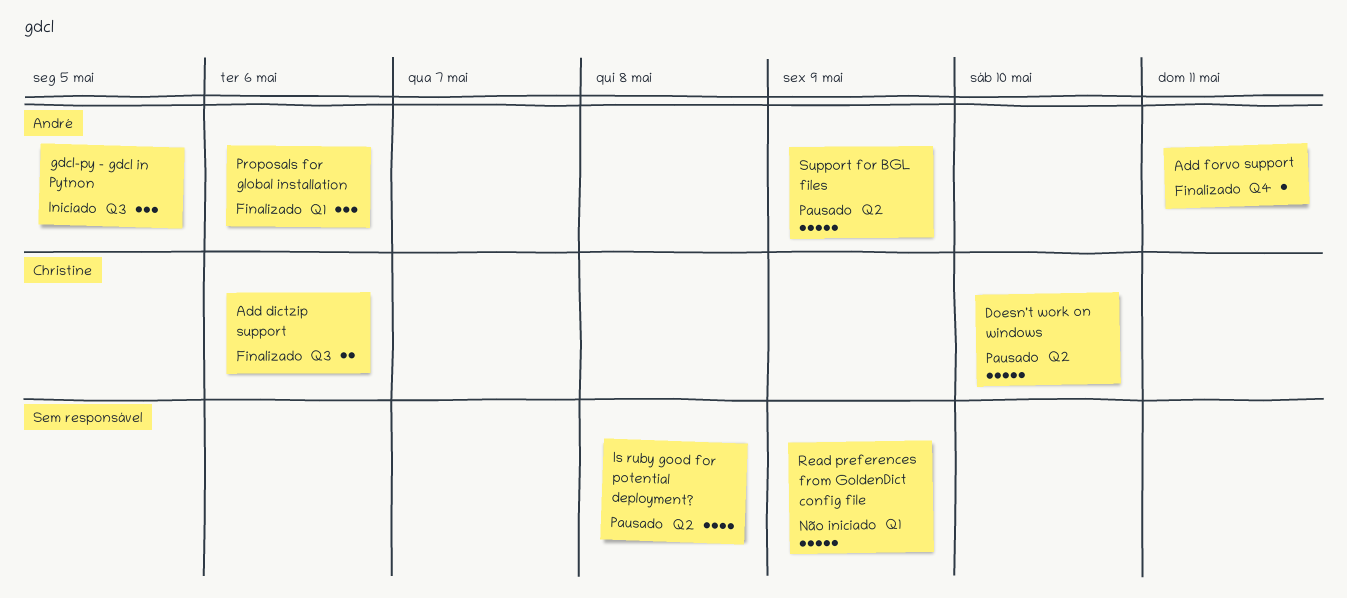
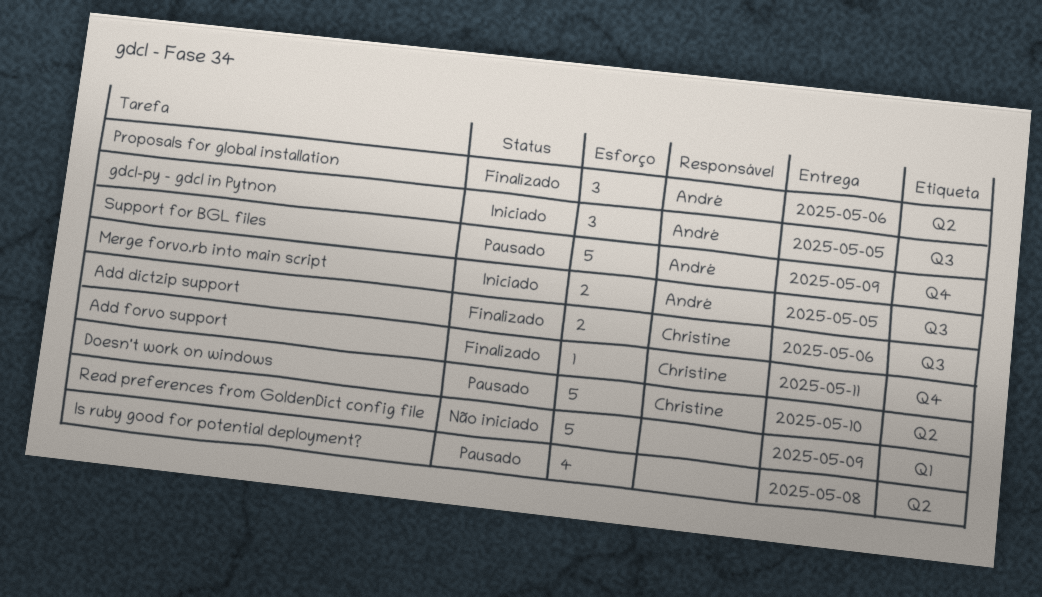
Add forvo support, owner: André -> Christine
Merge forvo.rb into main script: none -> present
Proposals for global installation, label: Q1 -> Q2
Support for BGL files, label: Q2 -> Q4

